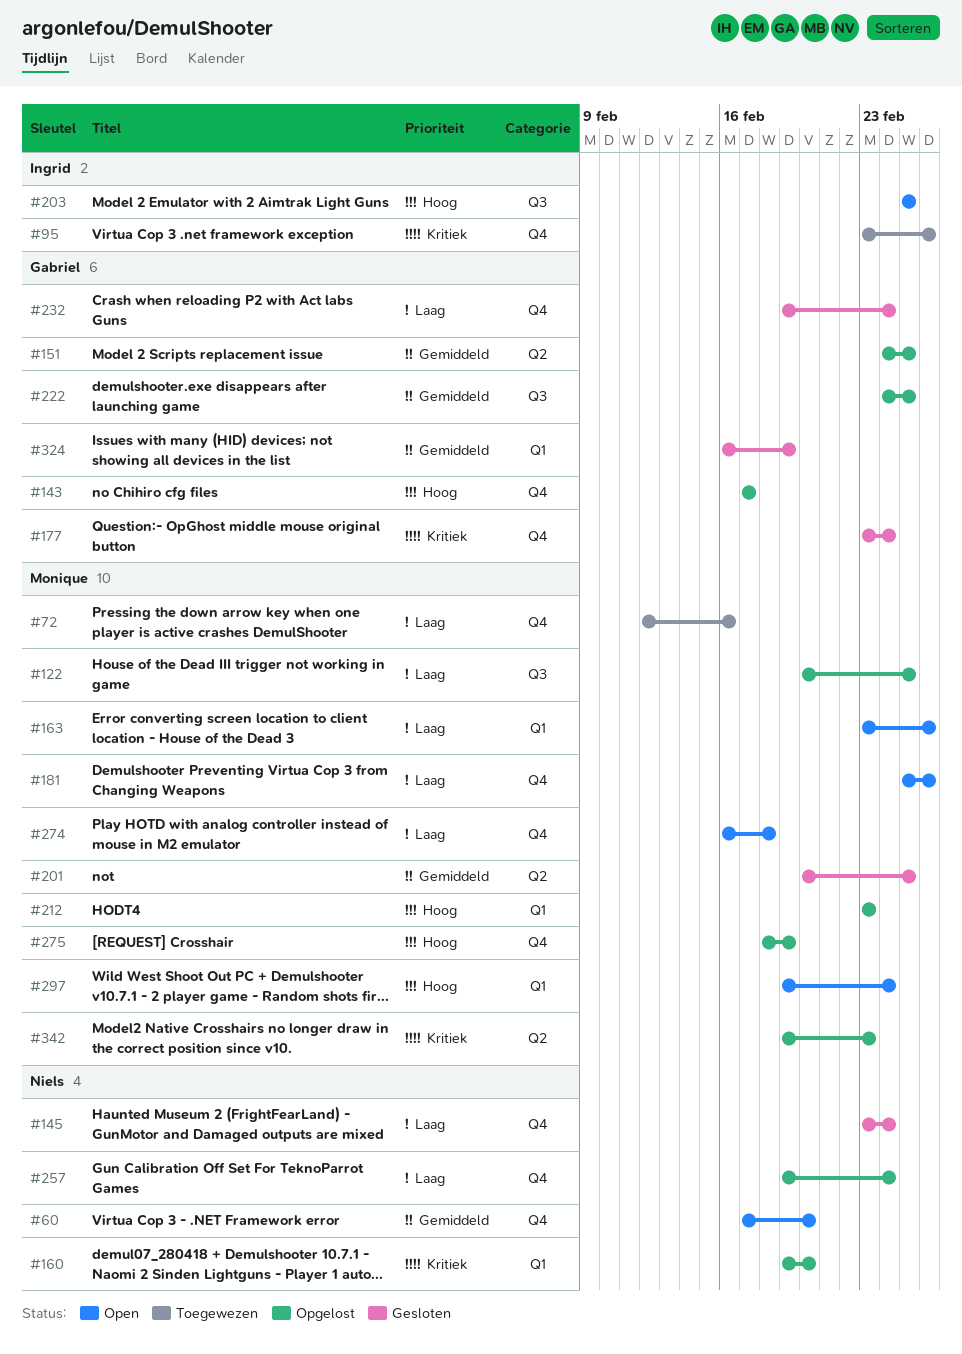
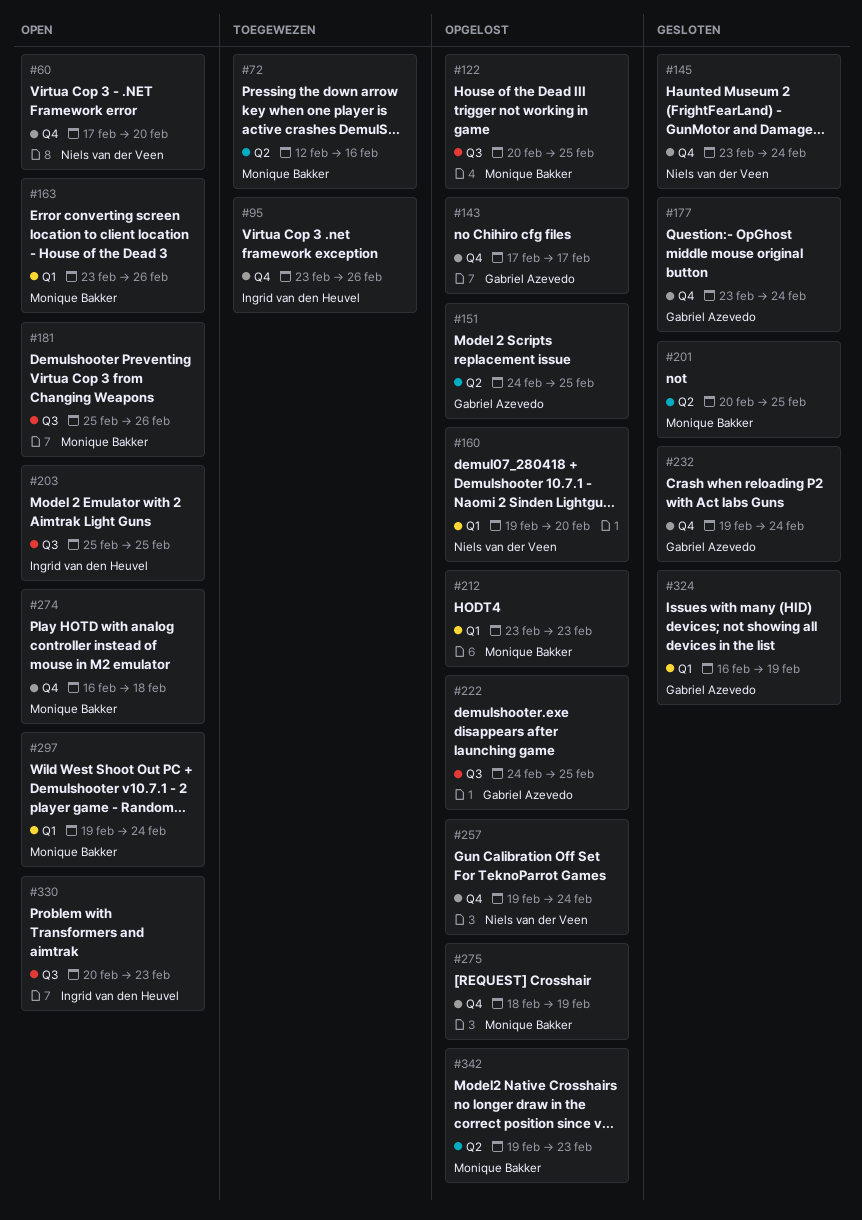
#72, label: Q4 -> Q2
#181, label: Q4 -> Q3
#330: none -> present

